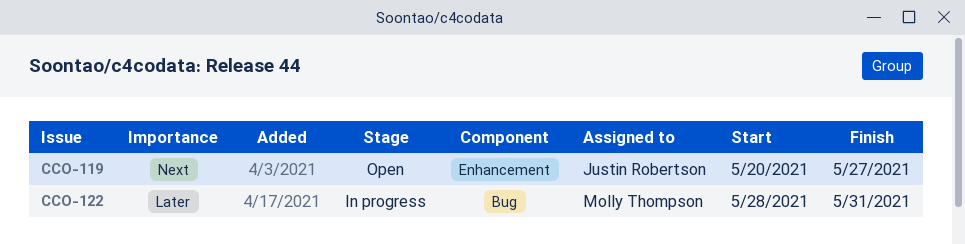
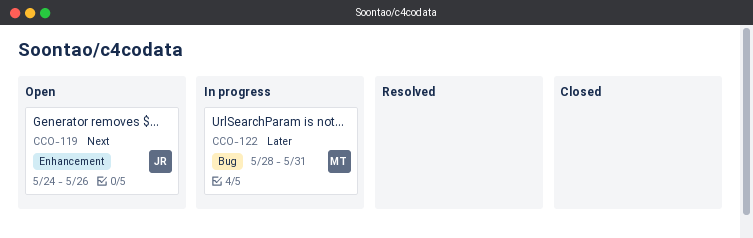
CCO-119, start: May 20 -> May 24
CCO-119, due: May 27 -> May 26

